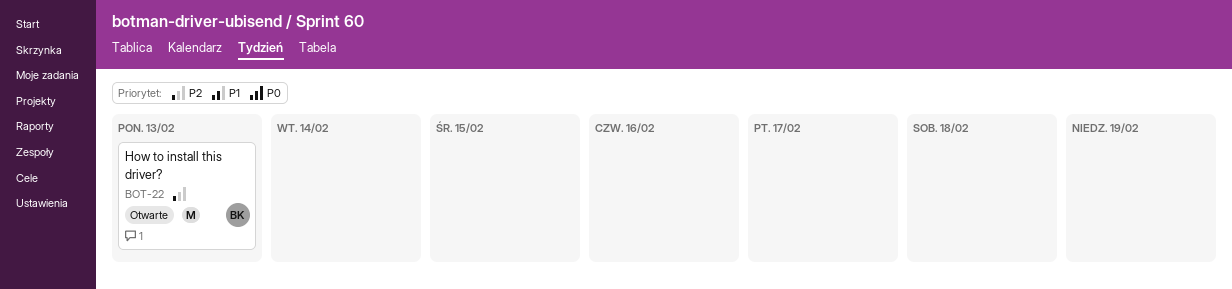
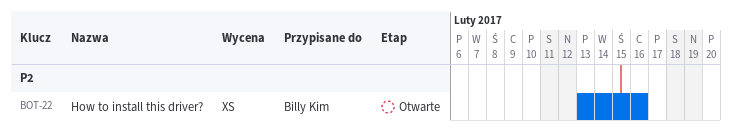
BOT-22, estimate: M -> XS
BOT-22, due: Feb 13 -> Feb 16

